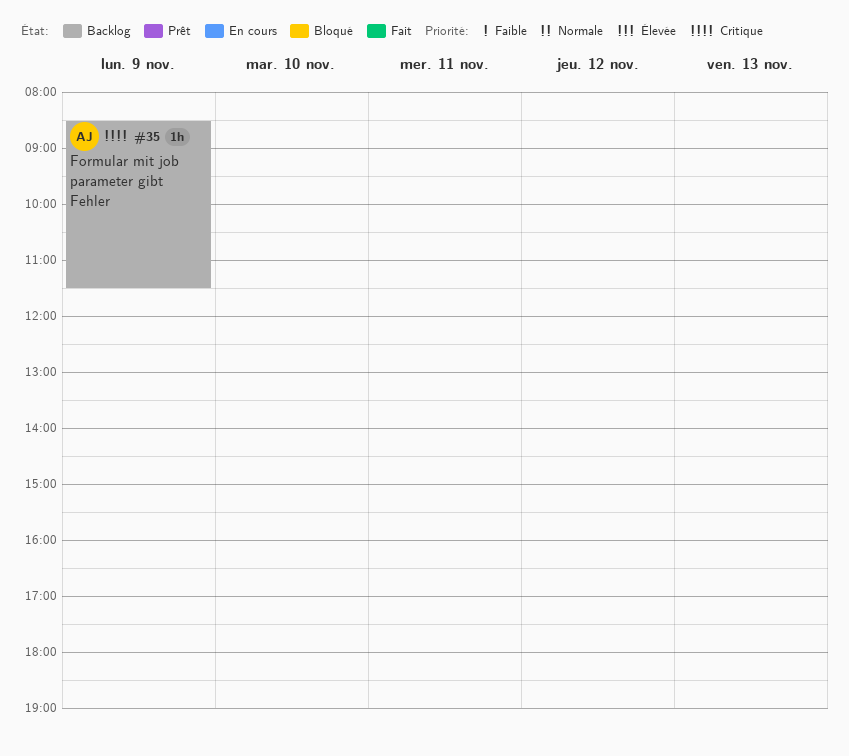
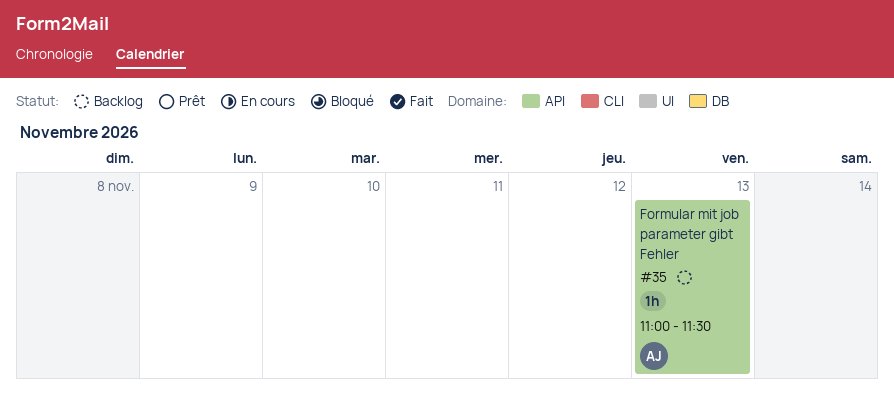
#35, day: Nov 9 -> Nov 13
#35, begins: 08:30 -> 11:00

